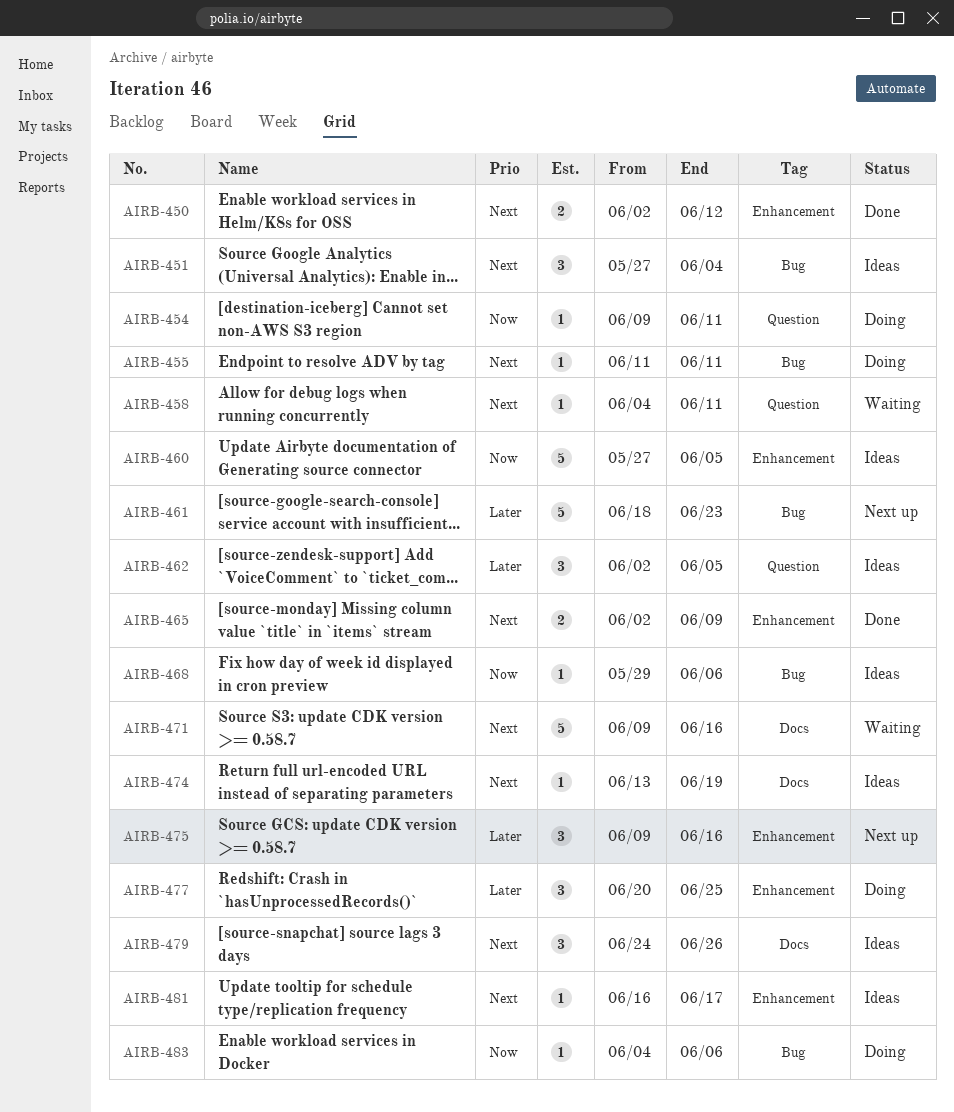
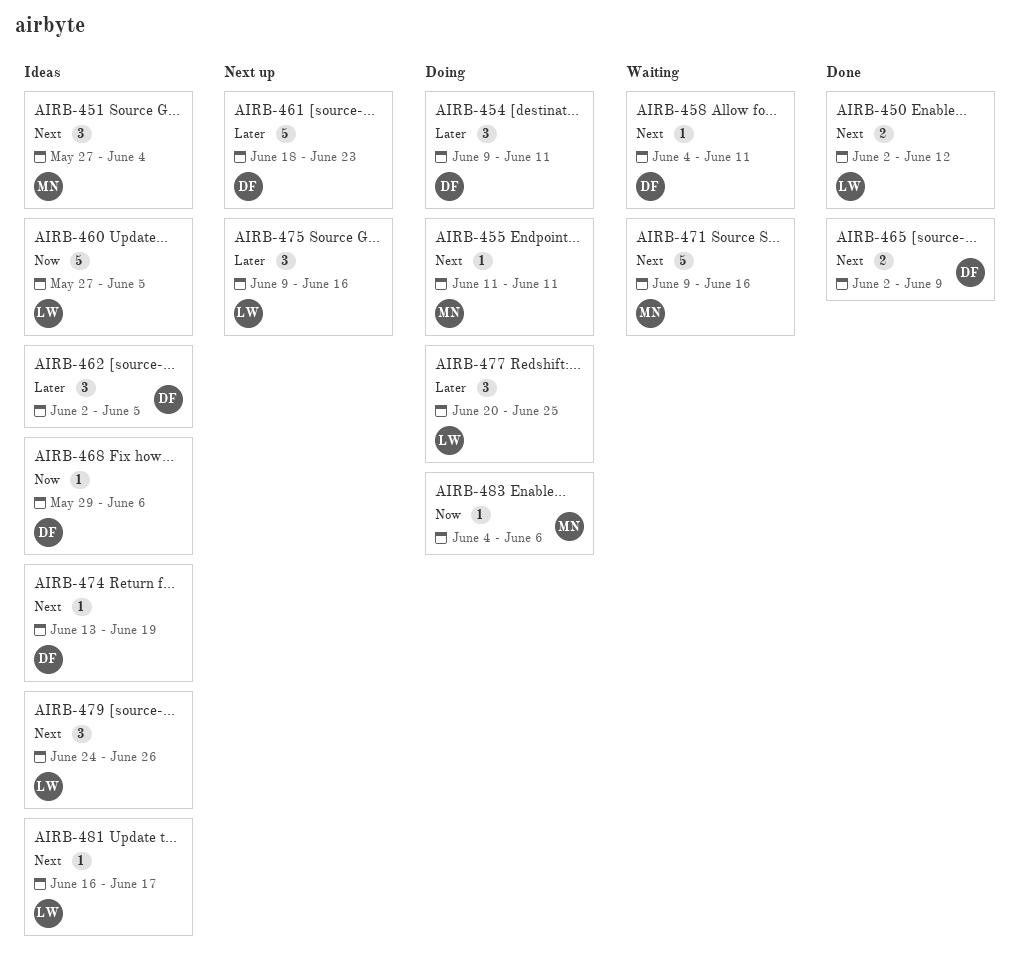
AIRB-454, priority: Now -> Later
AIRB-454, estimate: 1 -> 3

